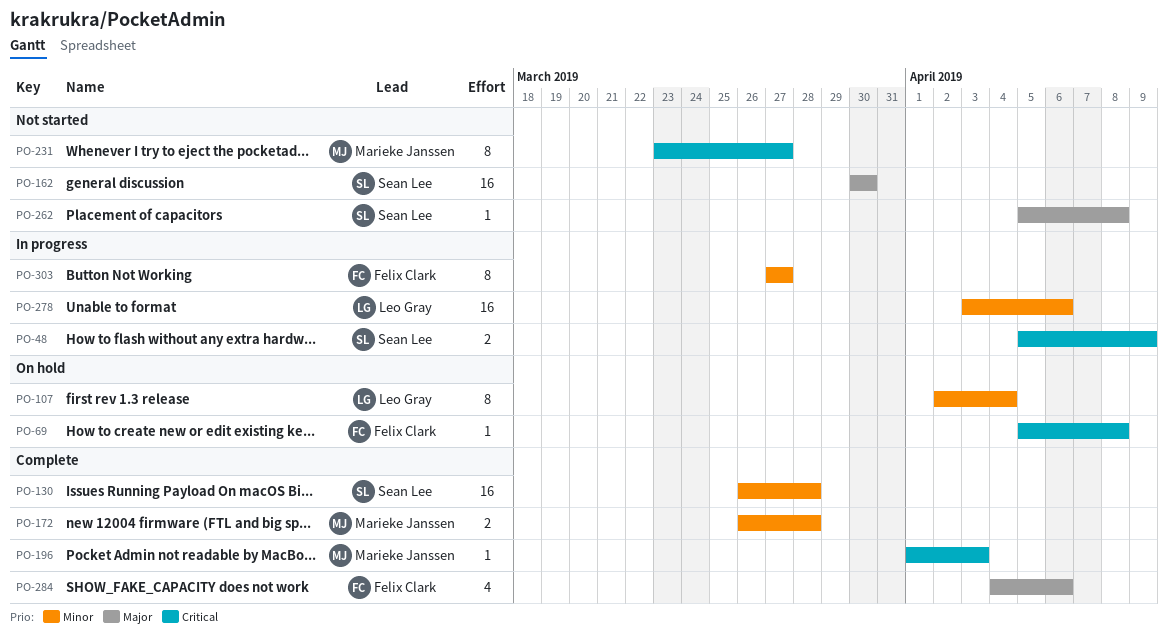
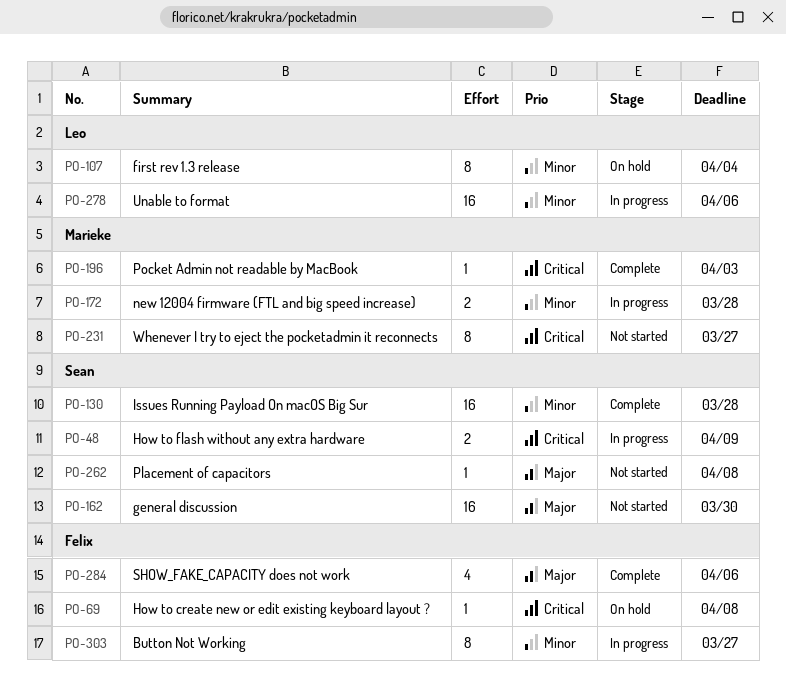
PO-172, status: Complete -> In progress

